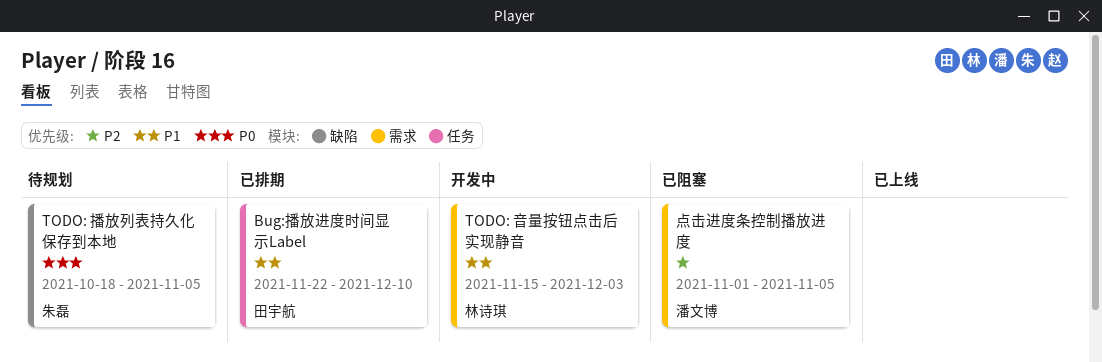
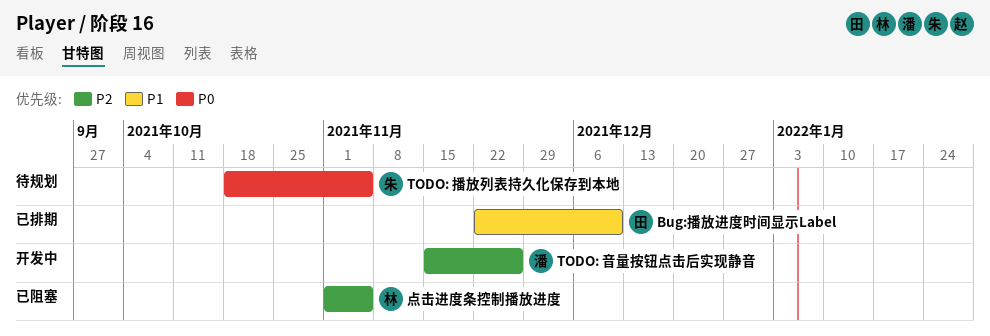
TODO: 音量按钮点击后实现静音, owner: 林诗琪 -> 潘文博
TODO: 音量按钮点击后实现静音, priority: P1 -> P2
TODO: 音量按钮点击后实现静音, due: Dec 3 -> Nov 26
点击进度条控制播放进度, owner: 潘文博 -> 林诗琪

